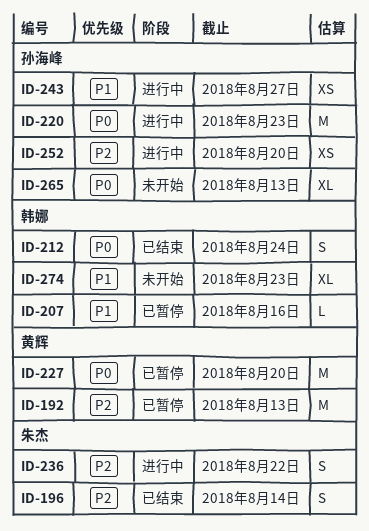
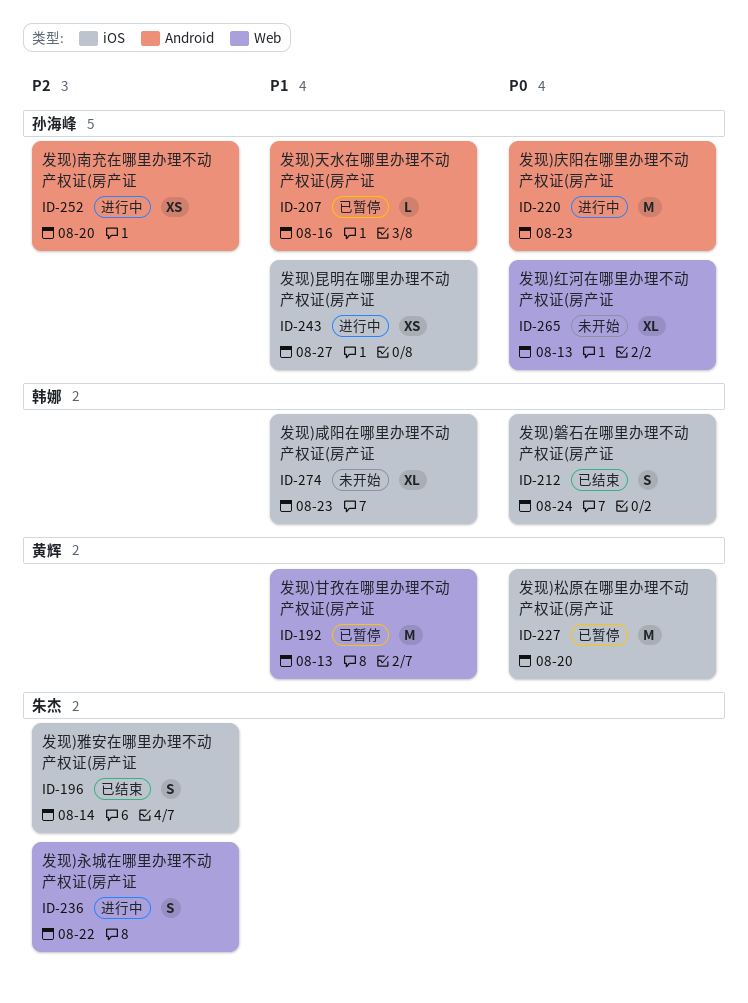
ID-192, priority: P2 -> P1
ID-207, owner: 韩娜 -> 孙海峰

